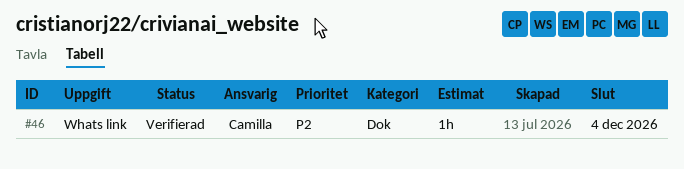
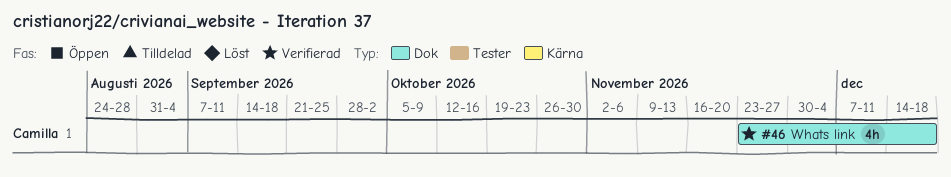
#46, estimate: 1h -> 4h
#46, due: Dec 4 -> Dec 18

